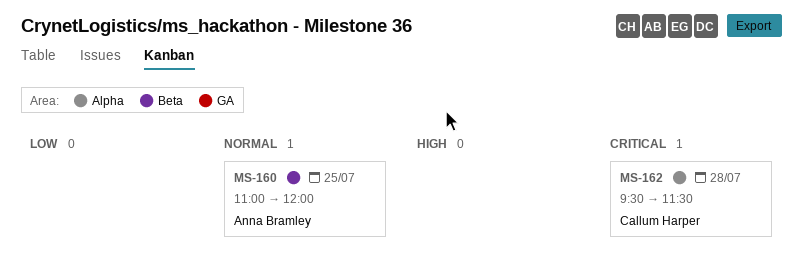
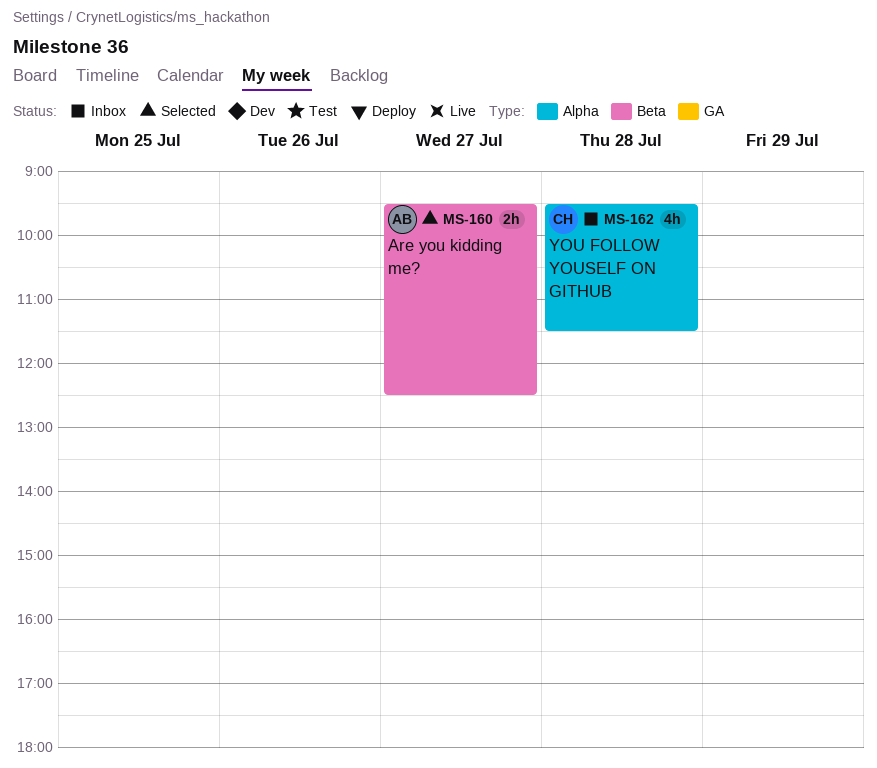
MS-160, day: Jul 25 -> Jul 27
MS-160, begins: 11:00 -> 09:30
MS-160, ends: 12:00 -> 12:30

